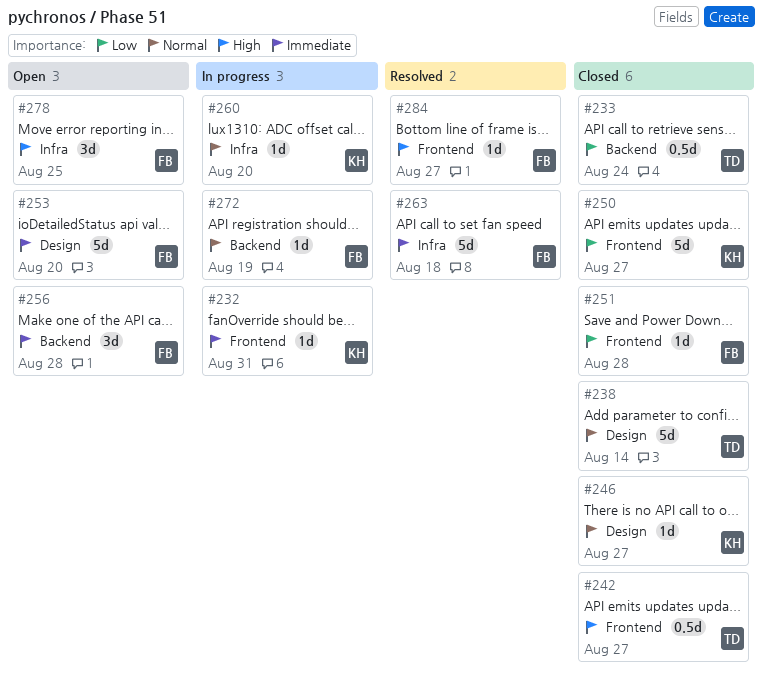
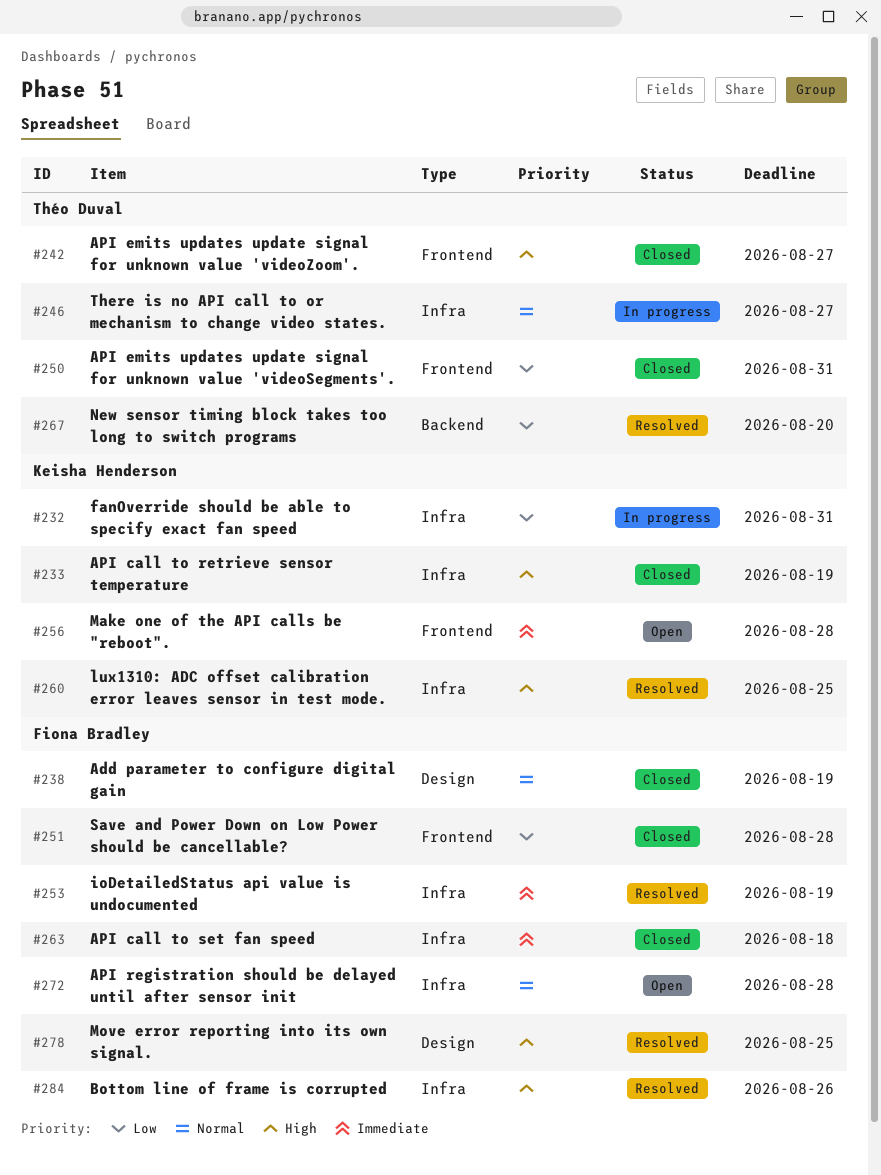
#232, priority: Immediate -> Low
#232, label: Frontend -> Infra
#233, owner: Théo Duval -> Keisha Henderson
#233, priority: Low -> High
#233, label: Backend -> Infra
#233, due: Aug 24 -> Aug 19
#238, owner: Théo Duval -> Fiona Bradley
#238, due: Aug 14 -> Aug 19
#246, status: Closed -> In progress
#246, owner: Keisha Henderson -> Théo Duval
#246, label: Design -> Infra
#250, owner: Keisha Henderson -> Théo Duval
#250, due: Aug 27 -> Aug 31
#253, status: Open -> Resolved
#253, label: Design -> Infra
#253, due: Aug 20 -> Aug 19
#256, owner: Fiona Bradley -> Keisha Henderson
#256, label: Backend -> Frontend
#260, status: In progress -> Resolved
#260, priority: Normal -> High
#260, due: Aug 20 -> Aug 25
#263, status: Resolved -> Closed
#267: none -> present
#272, status: In progress -> Open
#272, label: Backend -> Infra
#272, due: Aug 19 -> Aug 28
#278, status: Open -> Resolved
#278, label: Infra -> Design
#284, label: Frontend -> Infra
#284, due: Aug 27 -> Aug 26

